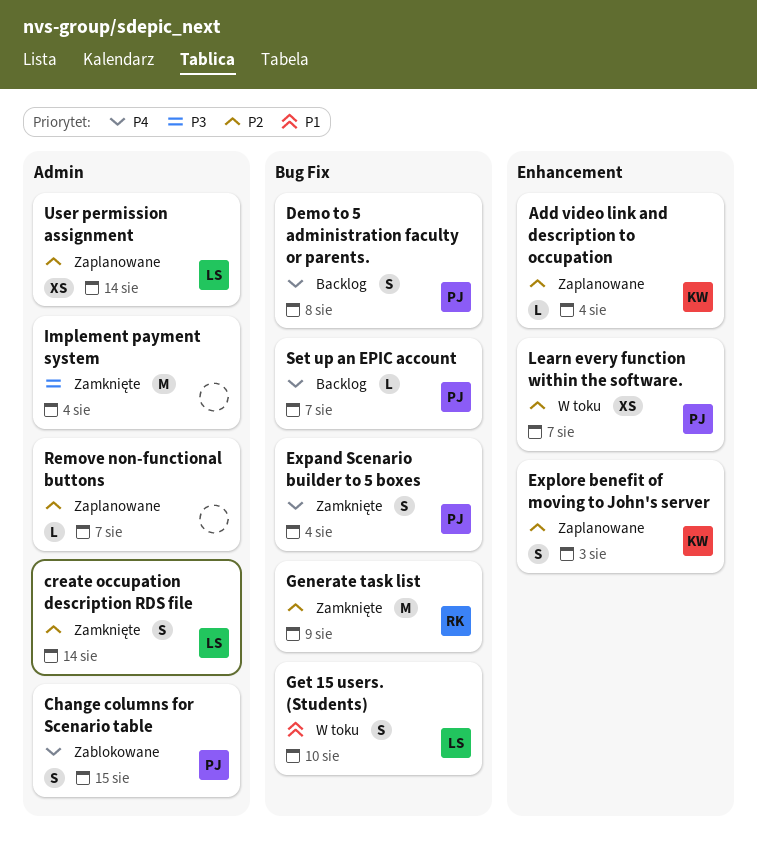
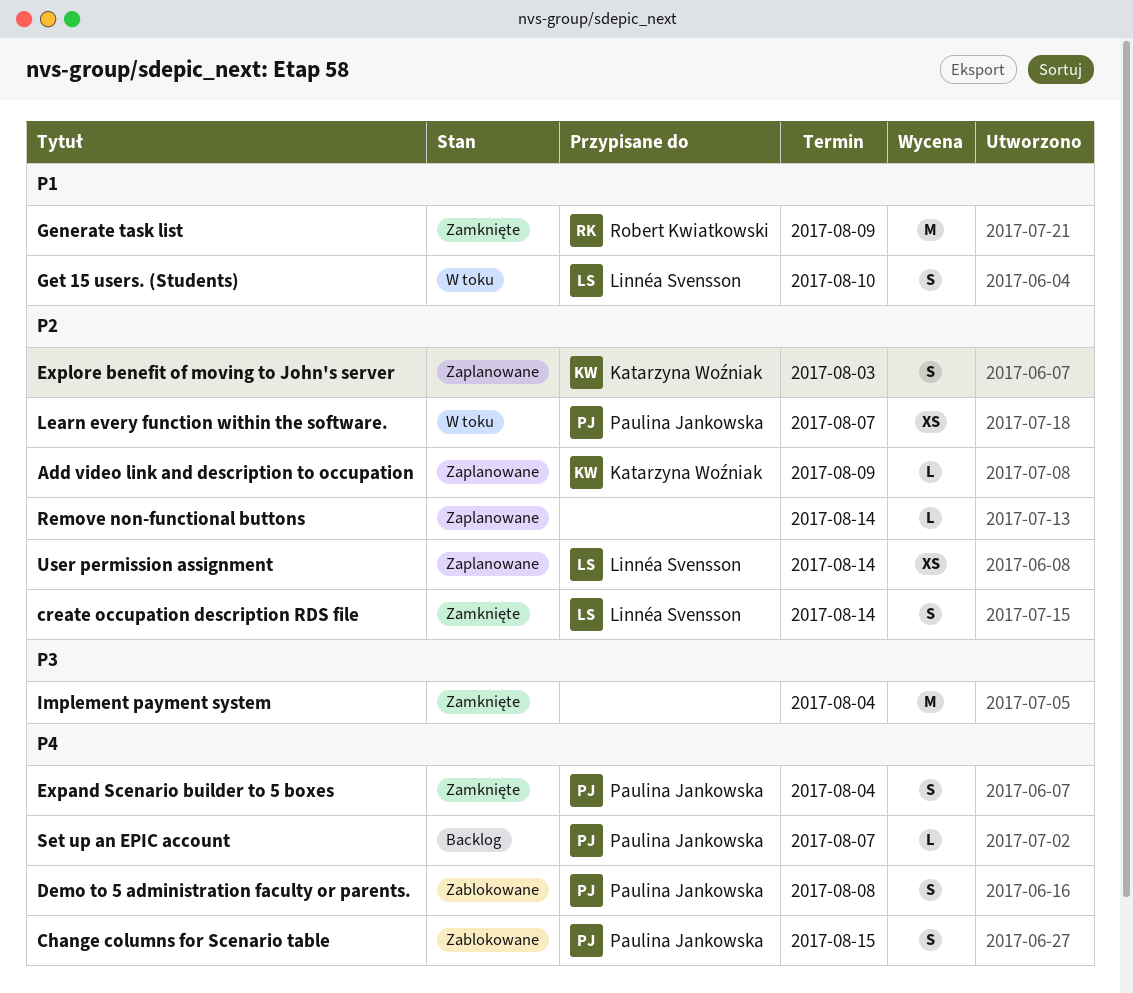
Add video link and description to occupation, due: Aug 4 -> Aug 9
Demo to 5 administration faculty or parents., status: Backlog -> Zablokowane
Generate task list, priority: P2 -> P1
Remove non-functional buttons, due: Aug 7 -> Aug 14

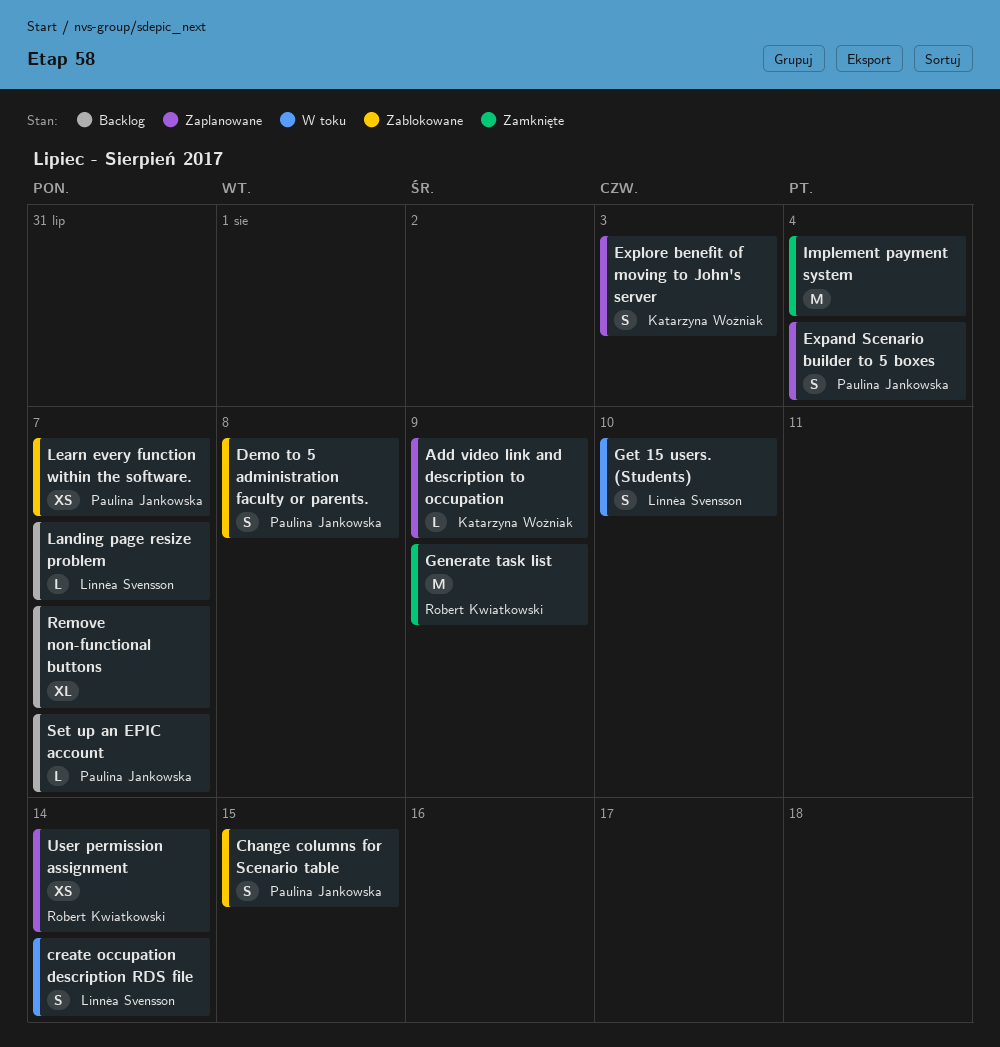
create occupation description RDS file, status: Zamknięte -> W toku
Expand Scenario builder to 5 boxes, status: Zamknięte -> Zaplanowane
Landing page resize problem: none -> present
Learn every function within the software., status: W toku -> Zablokowane
Remove non-functional buttons, status: Zaplanowane -> Backlog
Remove non-functional buttons, estimate: L -> XL
Remove non-functional buttons, due: Aug 14 -> Aug 7
User permission assignment, owner: Linnéa Svensson -> Robert Kwiatkowski

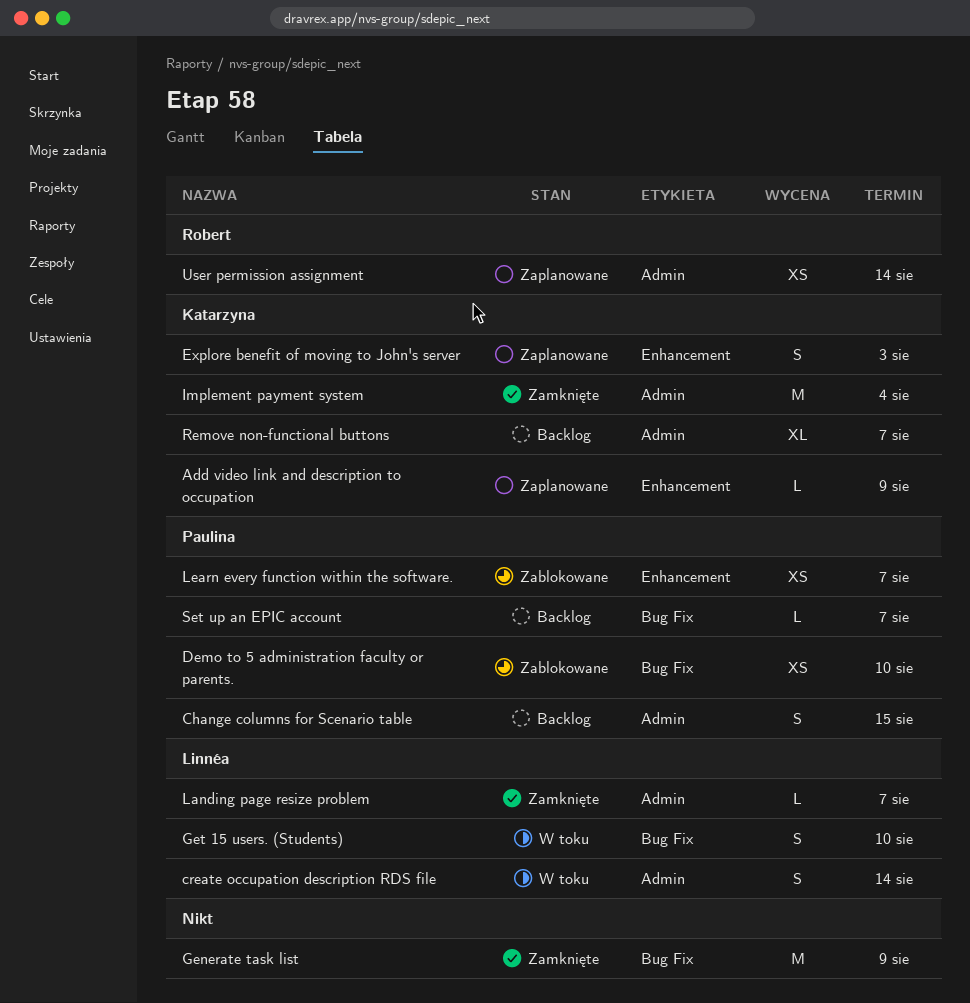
Change columns for Scenario table, status: Zablokowane -> Backlog
Demo to 5 administration faculty or parents., estimate: S -> XS
Demo to 5 administration faculty or parents., due: Aug 8 -> Aug 10
Expand Scenario builder to 5 boxes: present -> none
Generate task list, owner: Robert Kwiatkowski -> none
Implement payment system, owner: none -> Katarzyna Woźniak
Landing page resize problem, status: Backlog -> Zamknięte
Remove non-functional buttons, owner: none -> Katarzyna Woźniak

